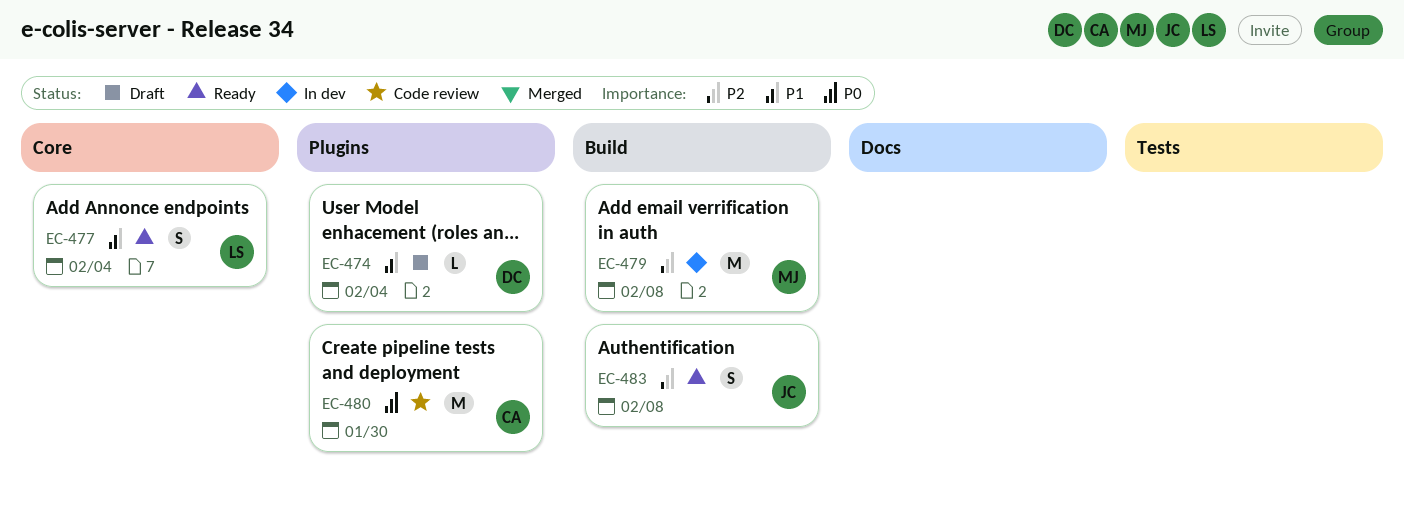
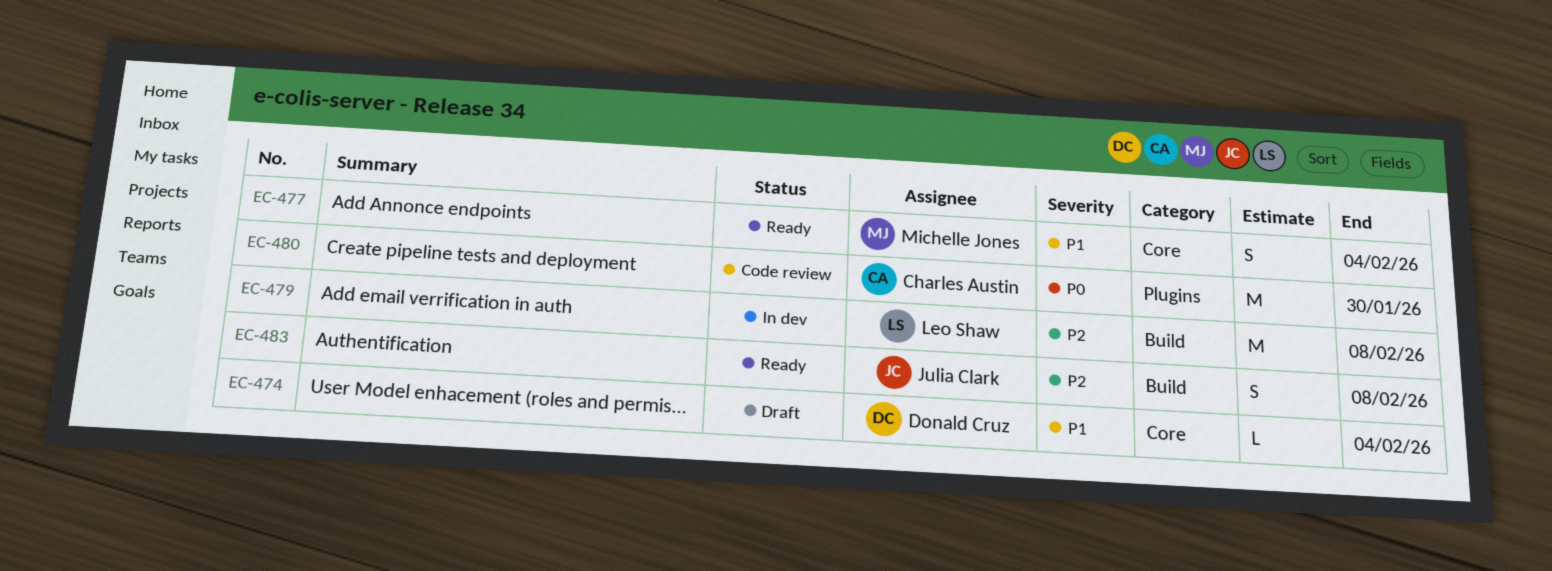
EC-474, label: Plugins -> Core
EC-477, owner: Leo Shaw -> Michelle Jones
EC-479, owner: Michelle Jones -> Leo Shaw

